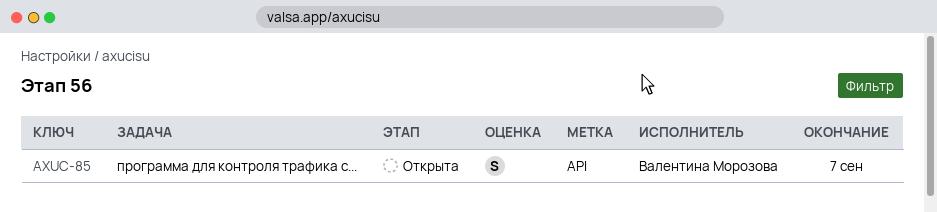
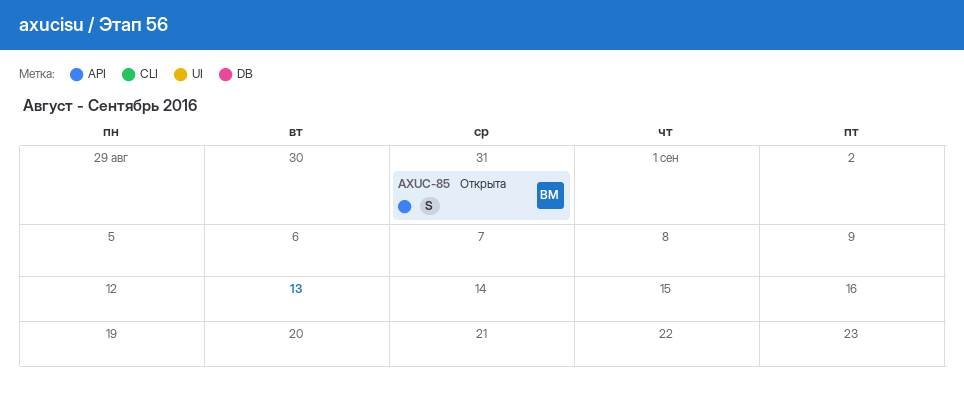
AXUC-85, due: Sep 7 -> Aug 31

